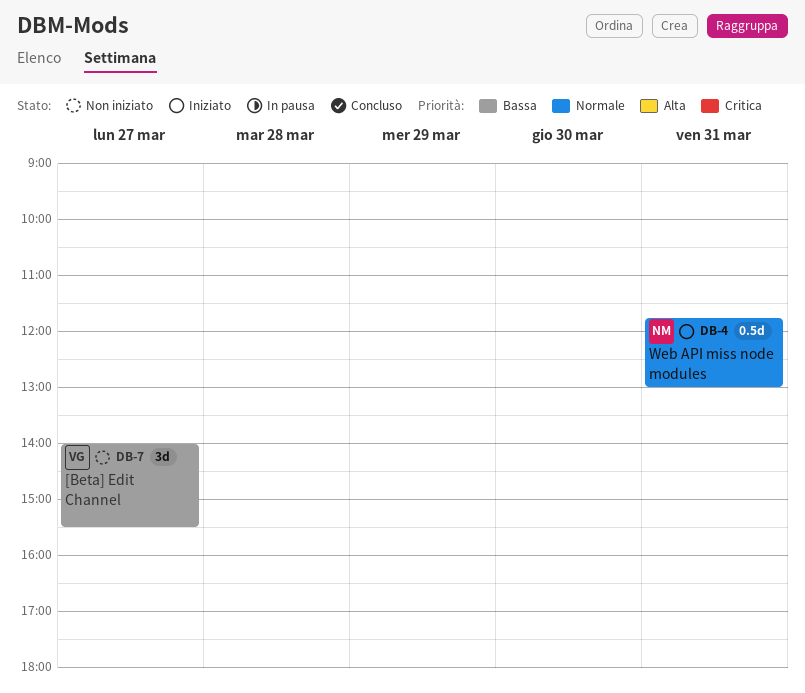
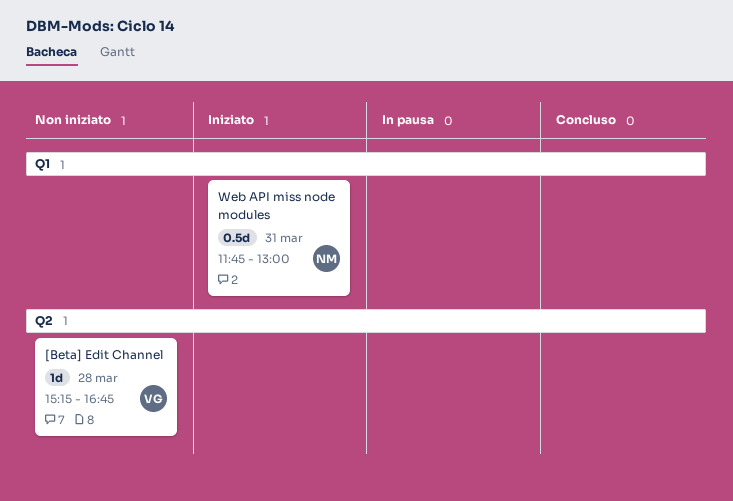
[Beta] Edit Channel, estimate: 3d -> 1d
[Beta] Edit Channel, day: Mar 27 -> Mar 28
[Beta] Edit Channel, begins: 14:00 -> 15:15
[Beta] Edit Channel, ends: 15:30 -> 16:45

